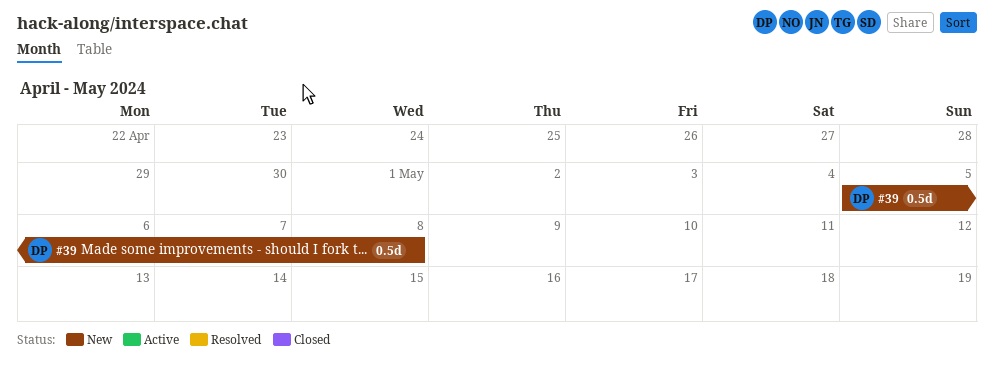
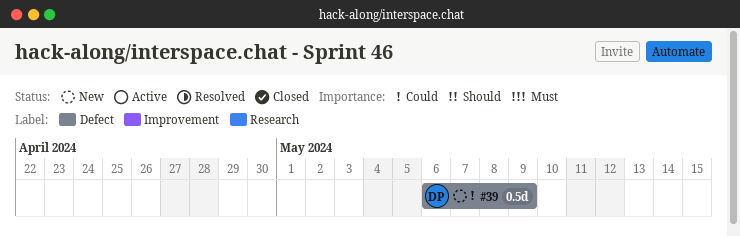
#39, start: May 5 -> May 6
#39, due: May 8 -> May 9

